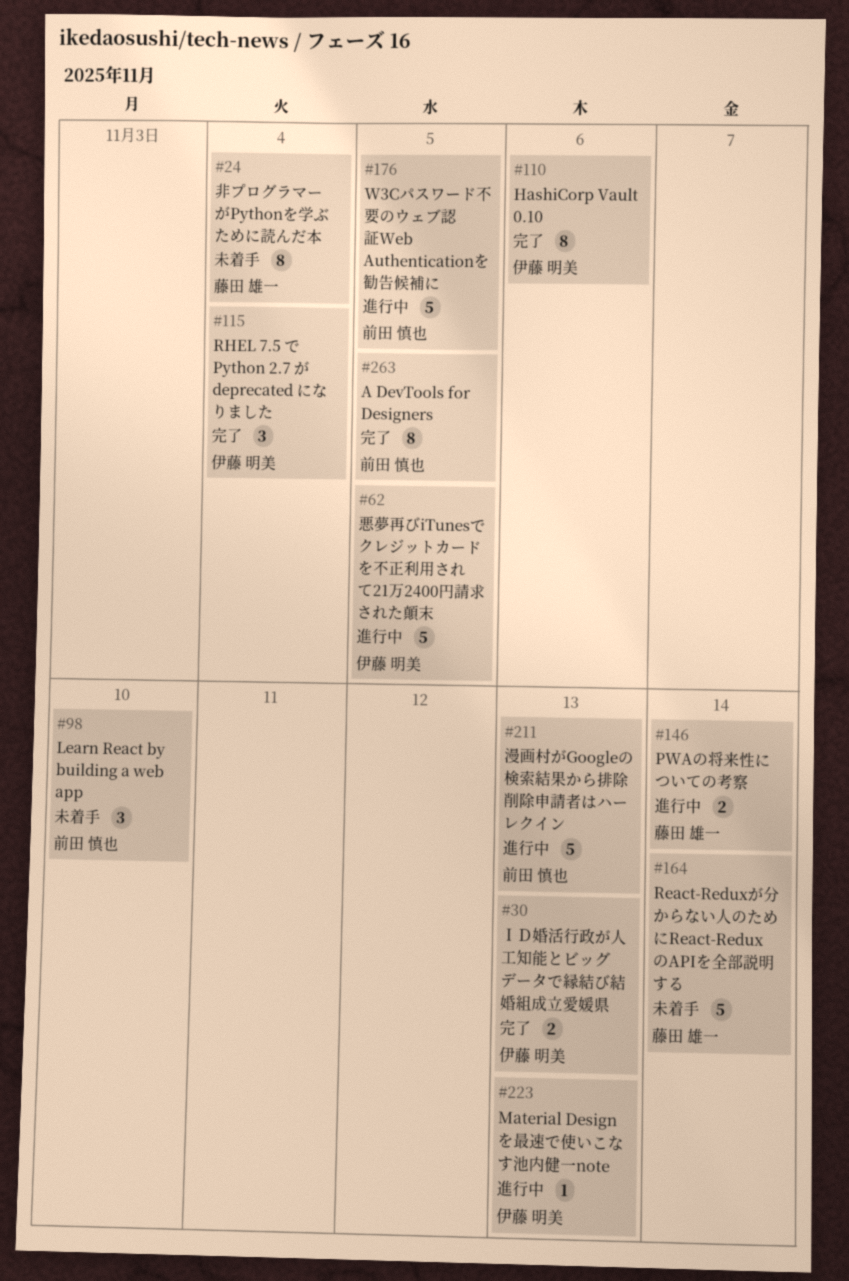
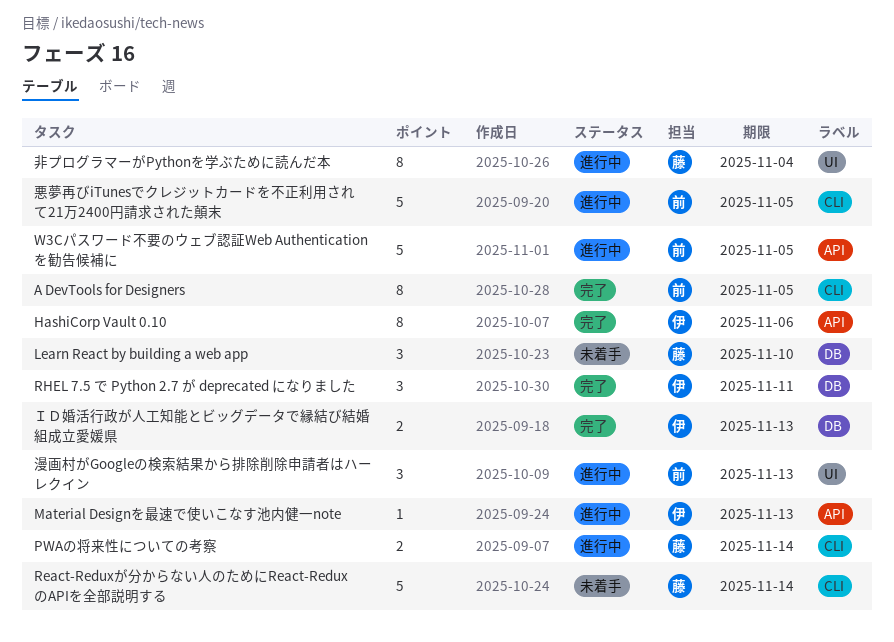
Learn React by building a web app, owner: 前田 慎也 -> 藤田 雄一
RHEL 7.5 で Python 2.7 が deprecated になりました, due: Nov 4 -> Nov 11
悪夢再びiTunesでクレジットカードを不正利用されて21万2400円請求された顛末, owner: 伊藤 明美 -> 前田 慎也
漫画村がGoogleの検索結果から排除削除申請者はハーレクイン, estimate: 5 -> 3
非プログラマーがPythonを学ぶために読んだ本, status: 未着手 -> 進行中

